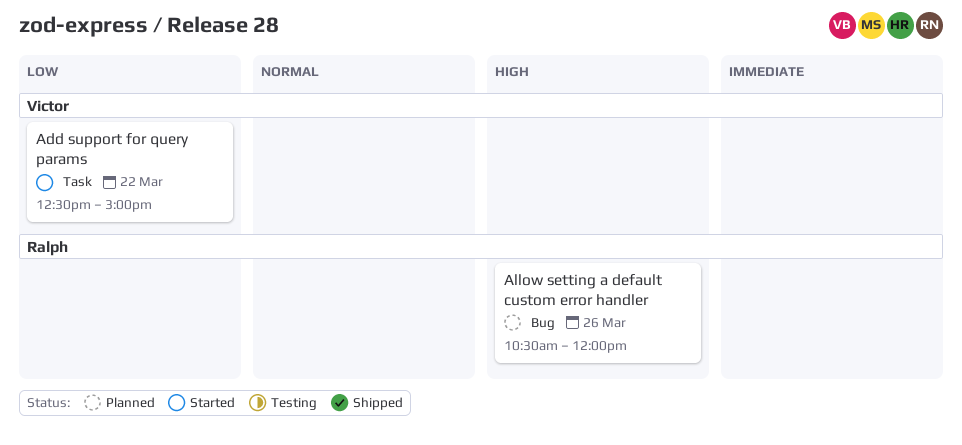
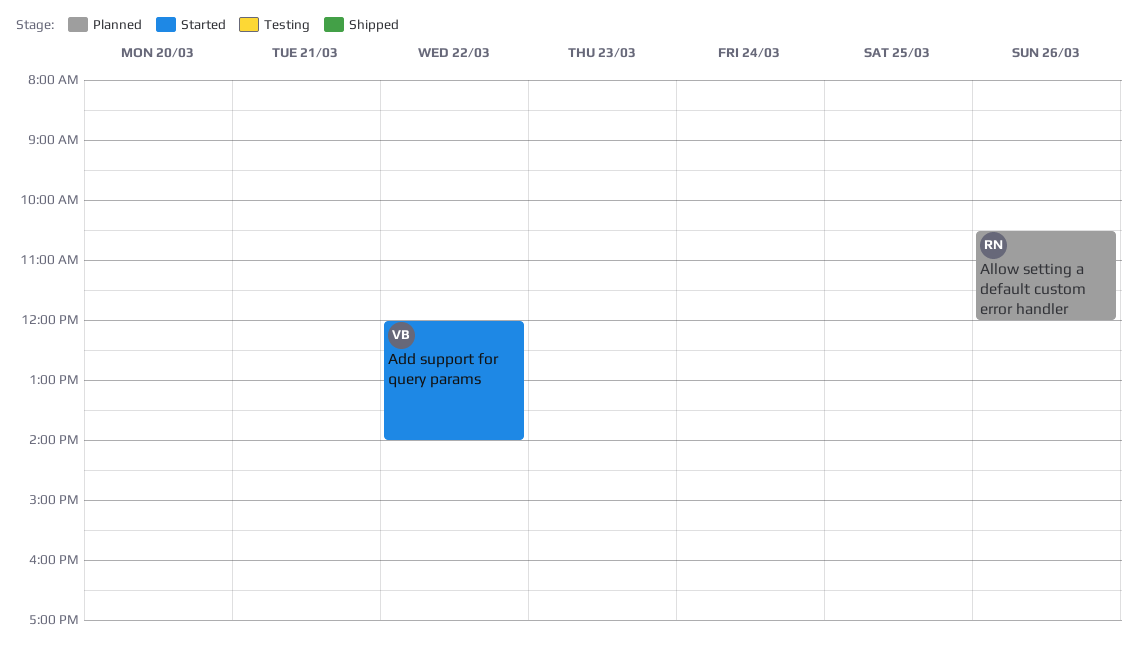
Add support for query params, begins: 12:30 -> 12:00
Add support for query params, ends: 15:00 -> 14:00

